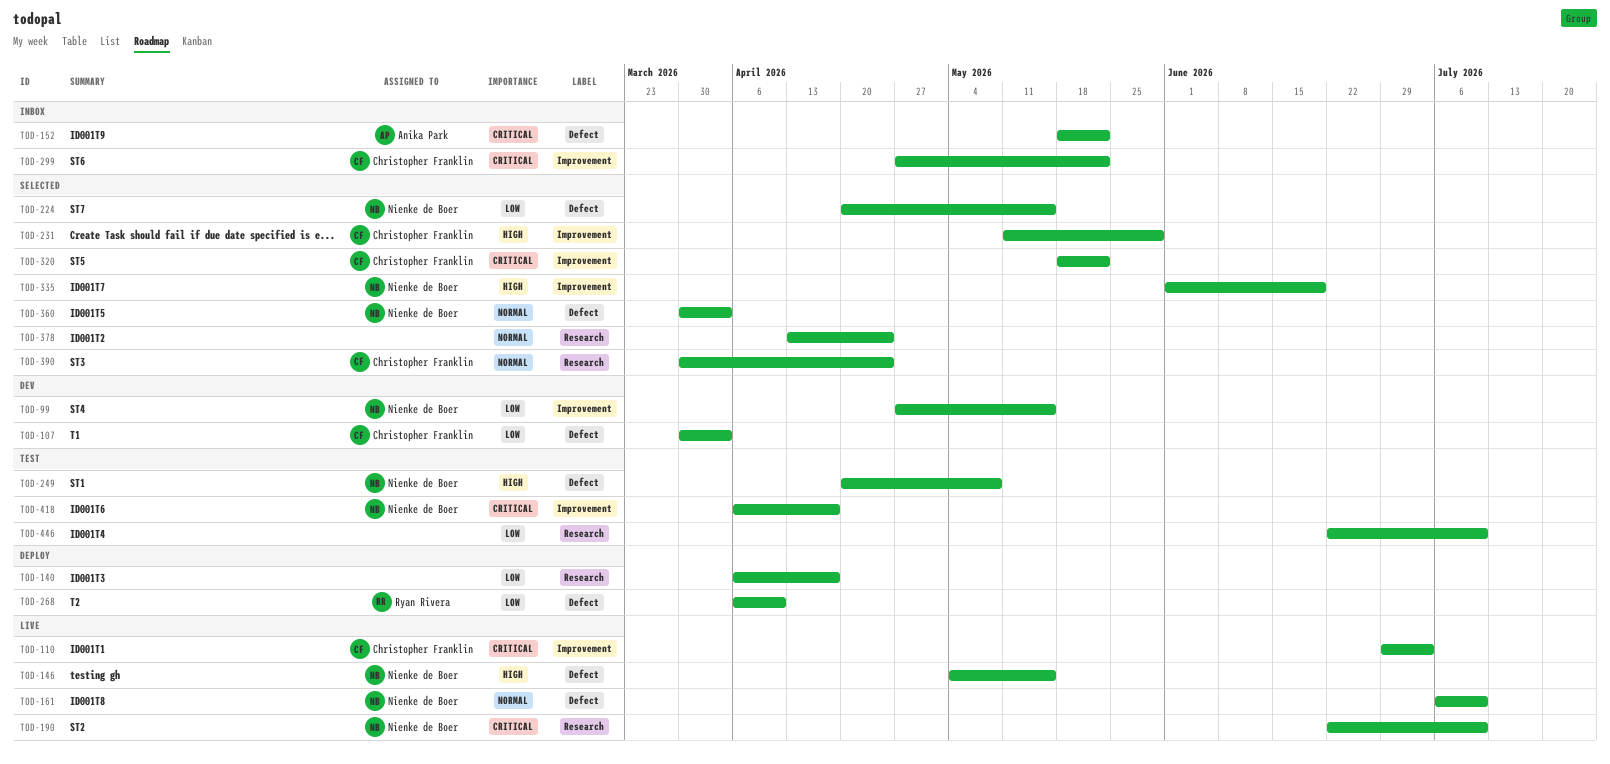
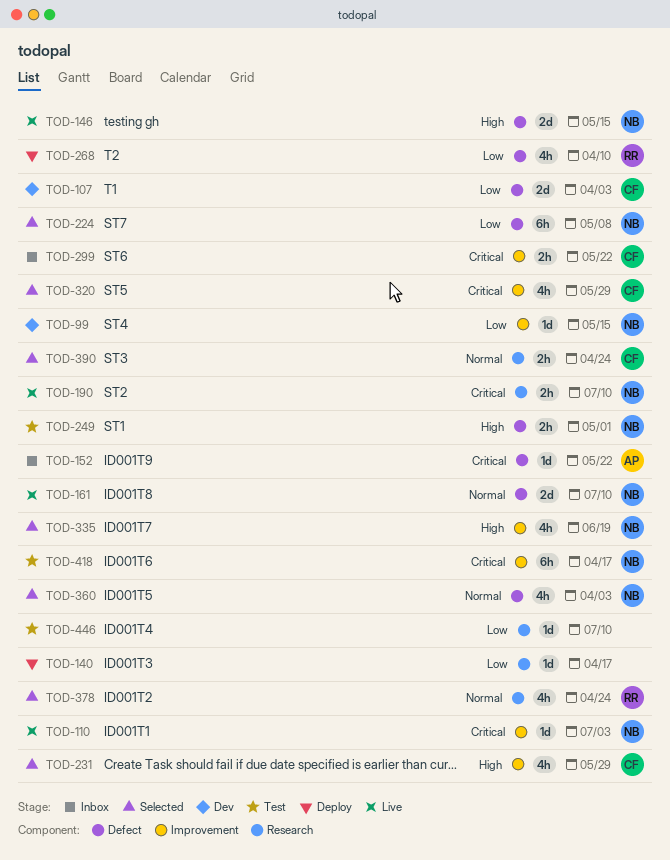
TOD-110, owner: Christopher Franklin -> Nienke de Boer
TOD-224, due: May 15 -> May 8
TOD-249, due: May 8 -> May 1
TOD-320, due: May 22 -> May 29
TOD-378, owner: none -> Ryan Rivera

